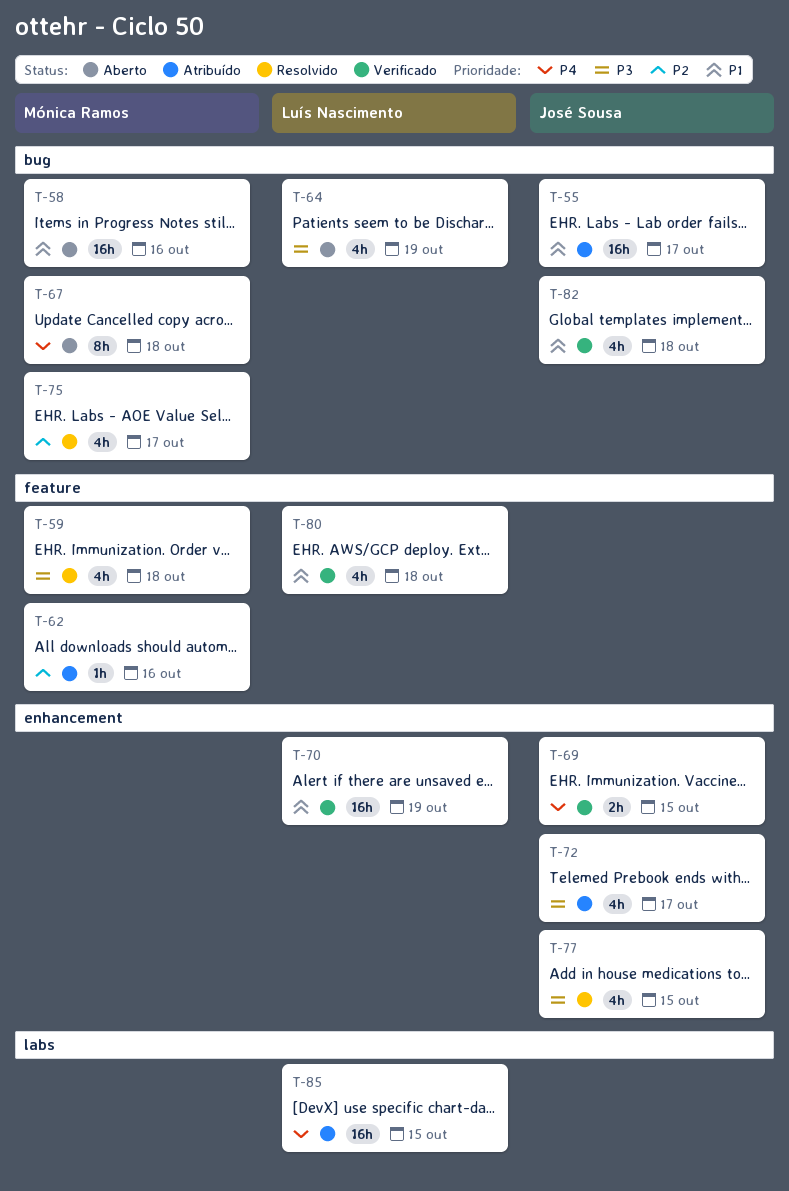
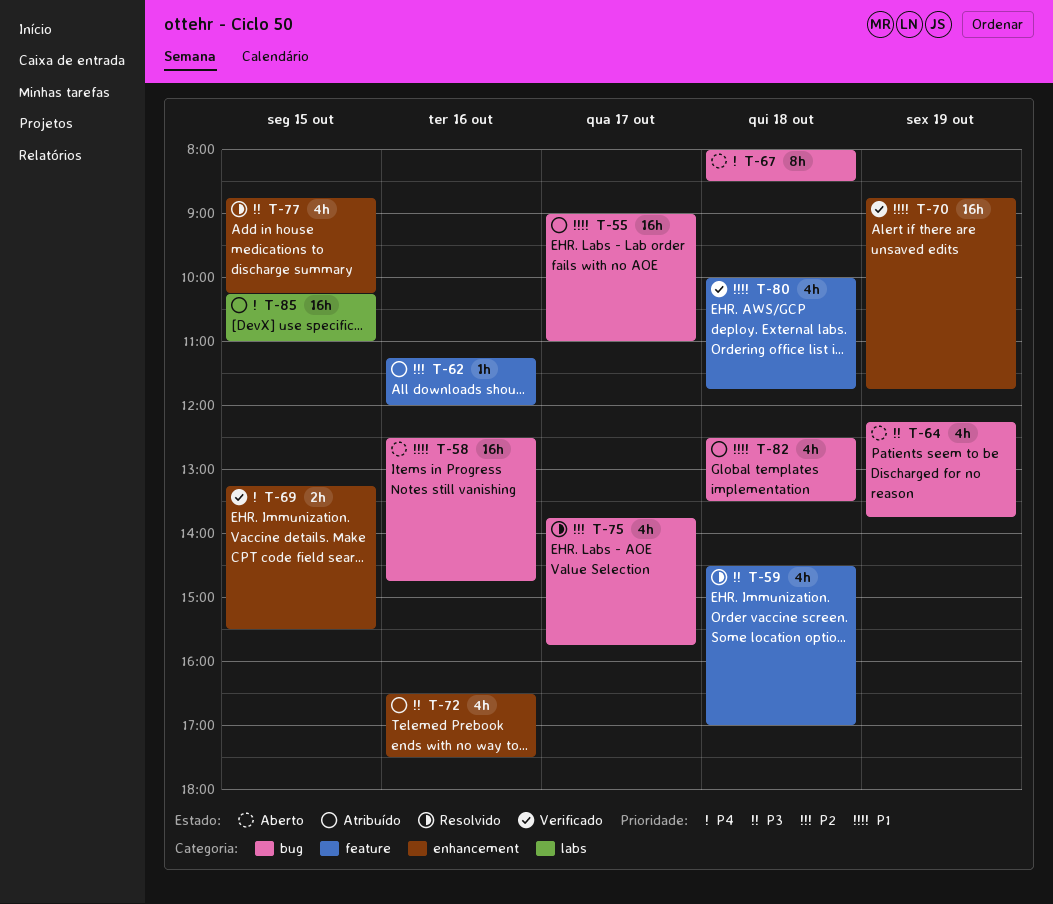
T-72, day: Oct 17 -> Oct 16
T-82, status: Verificado -> Atribuído

